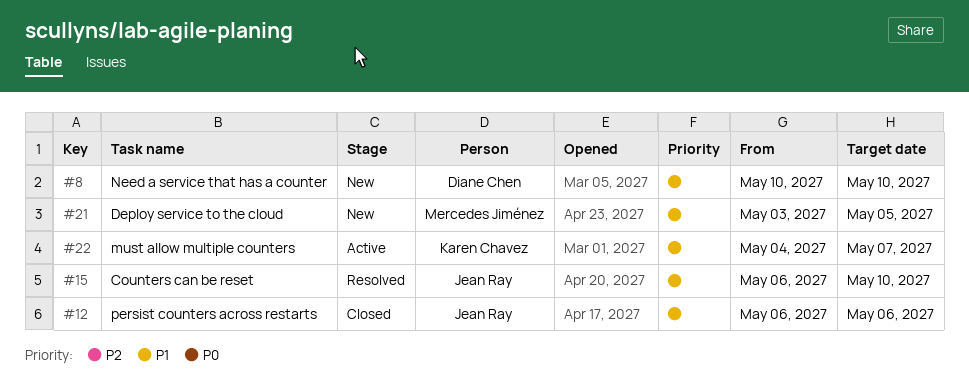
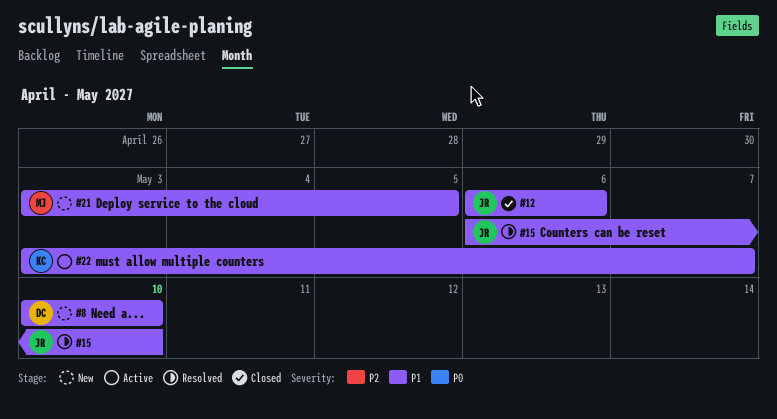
#22, start: May 4 -> May 3

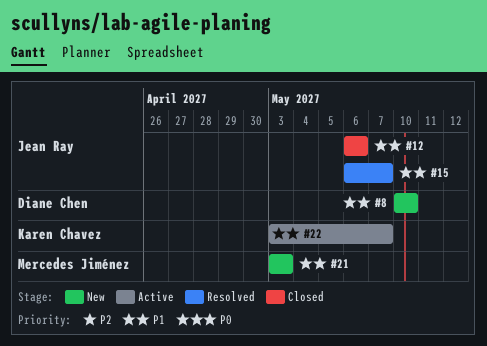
#15, due: May 10 -> May 7
#21, due: May 5 -> May 3

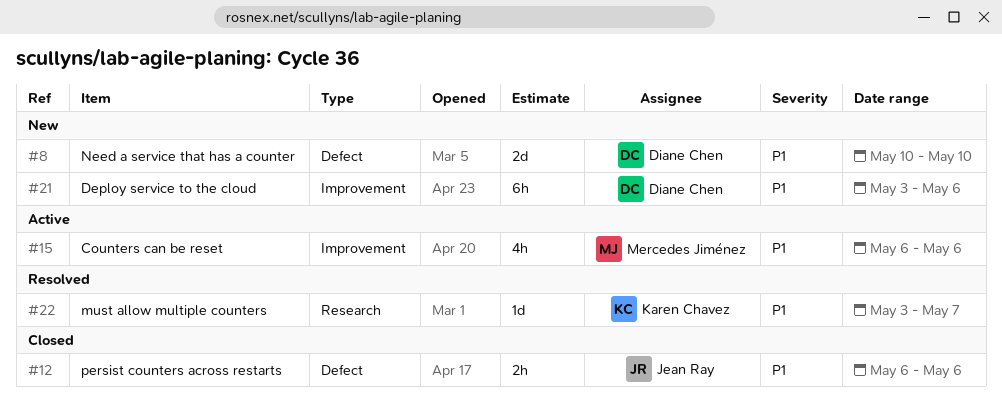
#15, status: Resolved -> Active
#15, owner: Jean Ray -> Mercedes Jiménez
#15, due: May 7 -> May 6
#21, owner: Mercedes Jiménez -> Diane Chen
#21, due: May 3 -> May 6
#22, status: Active -> Resolved

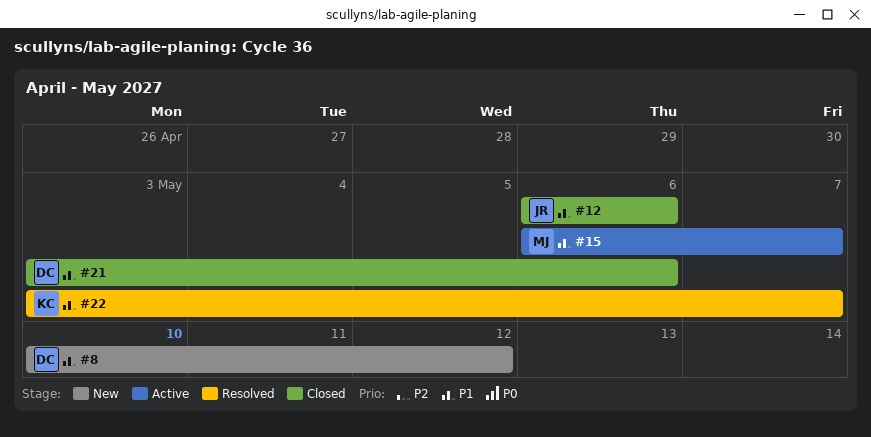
#8, due: May 10 -> May 12
#15, due: May 6 -> May 7
#21, status: New -> Closed

